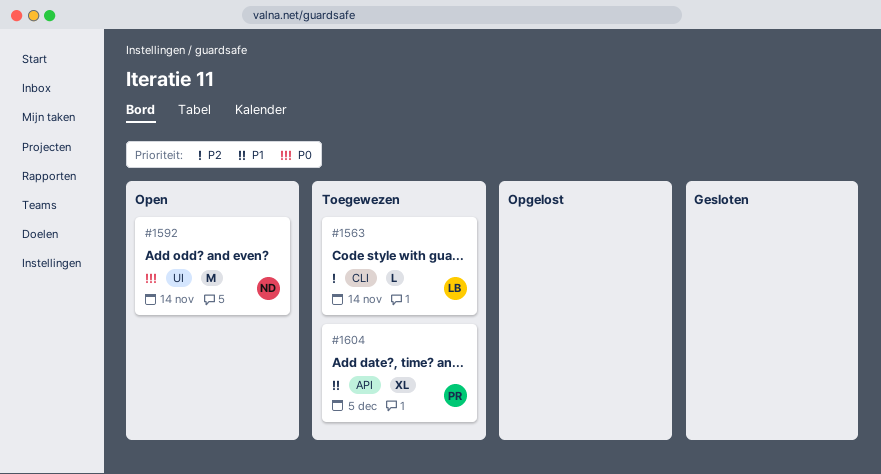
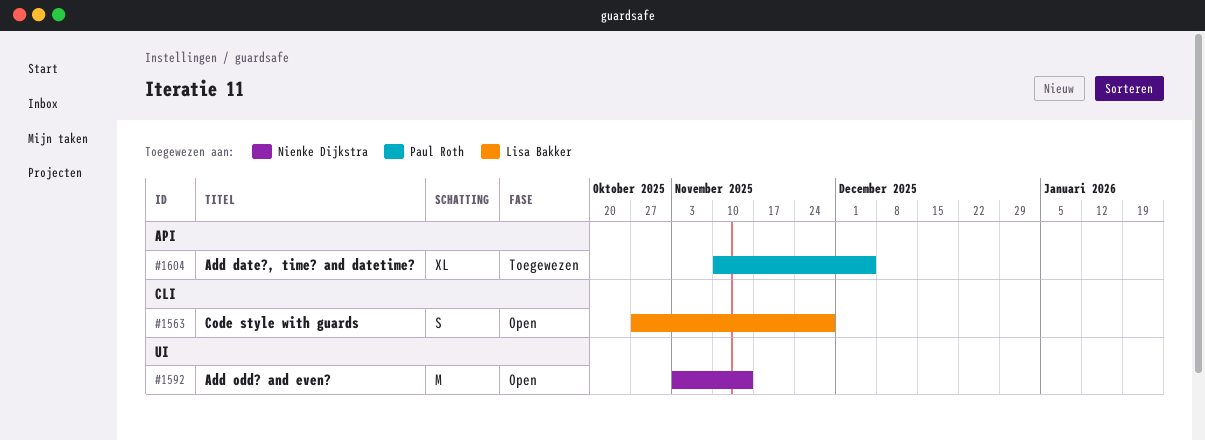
#1563, status: Toegewezen -> Open
#1563, estimate: L -> S
#1563, due: Nov 14 -> Nov 28

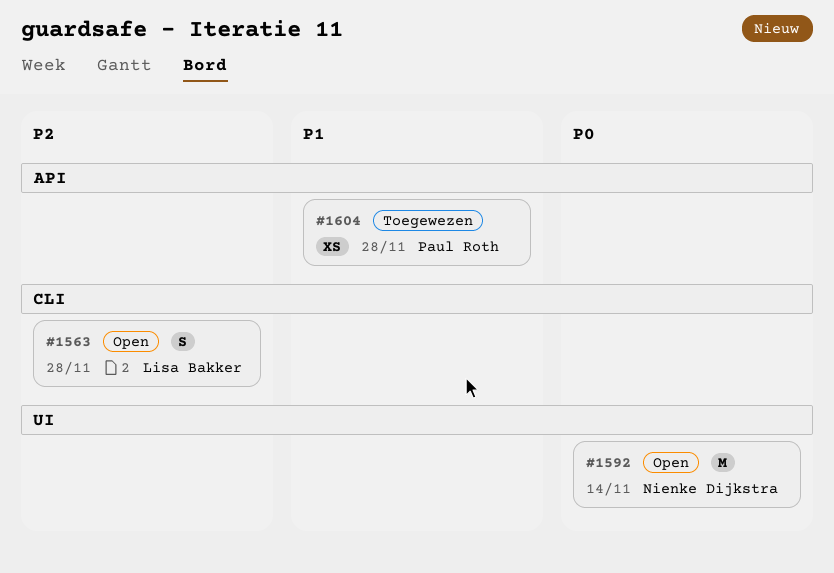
#1604, estimate: XL -> XS
#1604, due: Dec 5 -> Nov 28

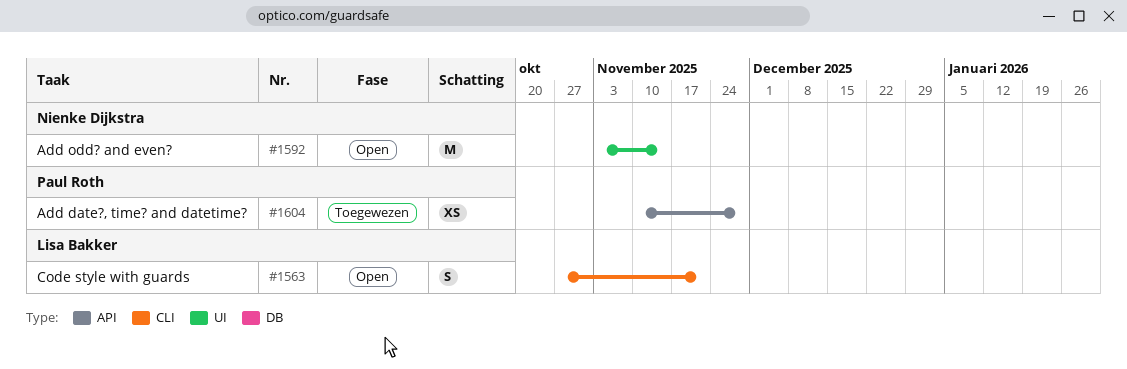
#1563, due: Nov 28 -> Nov 21

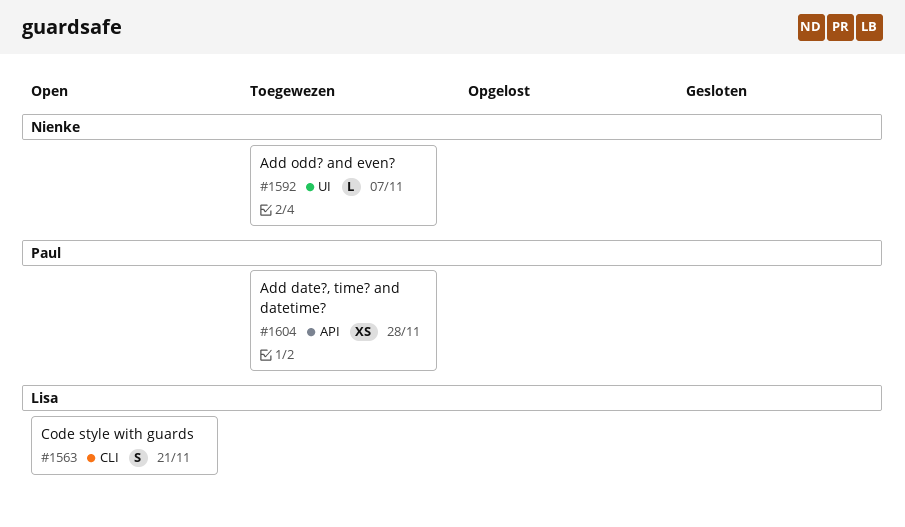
#1592, status: Open -> Toegewezen
#1592, estimate: M -> L
#1592, due: Nov 14 -> Nov 7

